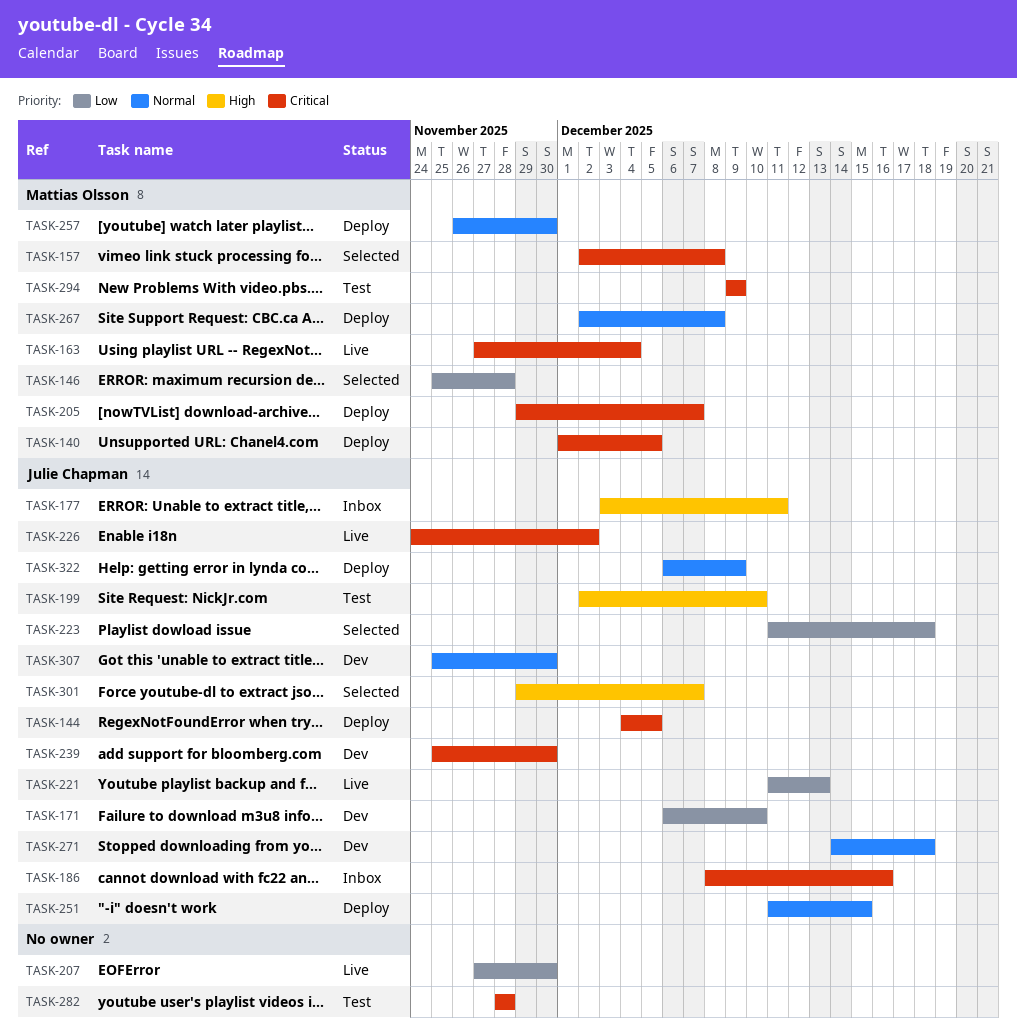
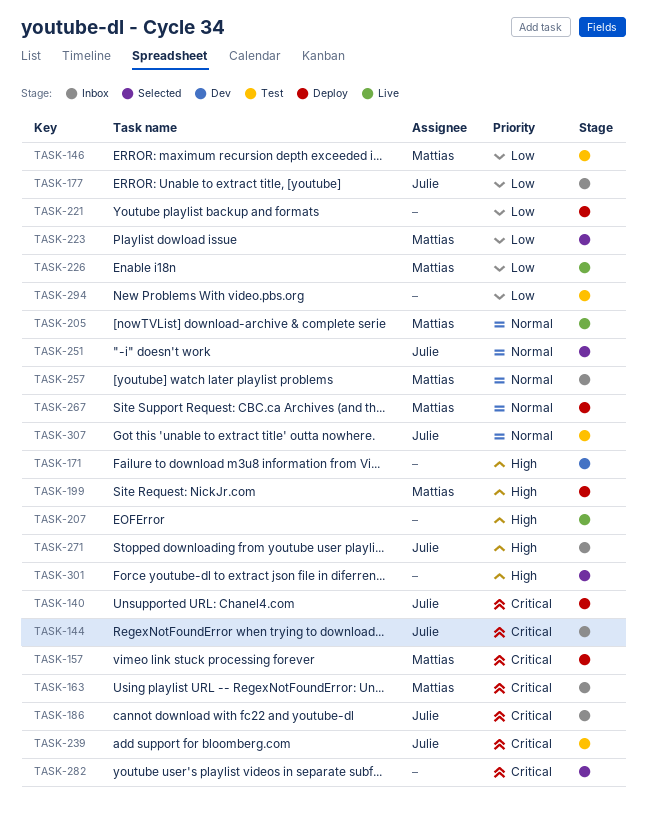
TASK-140, owner: Mattias Olsson -> Julie Chapman
TASK-144, status: Deploy -> Inbox
TASK-146, status: Selected -> Test
TASK-157, status: Selected -> Deploy
TASK-163, status: Live -> Inbox
TASK-171, owner: Julie Chapman -> none
TASK-171, priority: Low -> High
TASK-177, priority: High -> Low
TASK-199, status: Test -> Deploy
TASK-199, owner: Julie Chapman -> Mattias Olsson
TASK-205, status: Deploy -> Live
TASK-205, priority: Critical -> Normal
TASK-207, priority: Low -> High
TASK-221, status: Live -> Deploy
TASK-221, owner: Julie Chapman -> none
TASK-223, owner: Julie Chapman -> Mattias Olsson
TASK-226, owner: Julie Chapman -> Mattias Olsson
TASK-226, priority: Critical -> Low
TASK-239, status: Dev -> Test
TASK-251, status: Deploy -> Selected
TASK-257, status: Deploy -> Inbox
TASK-271, status: Dev -> Inbox
TASK-271, priority: Normal -> High
TASK-282, status: Test -> Selected
TASK-294, owner: Mattias Olsson -> none
TASK-294, priority: Critical -> Low
TASK-301, owner: Julie Chapman -> none
TASK-307, status: Dev -> Test
TASK-322: present -> none

